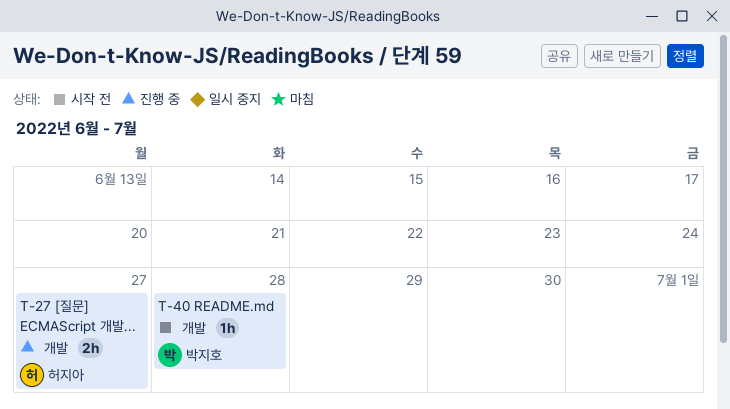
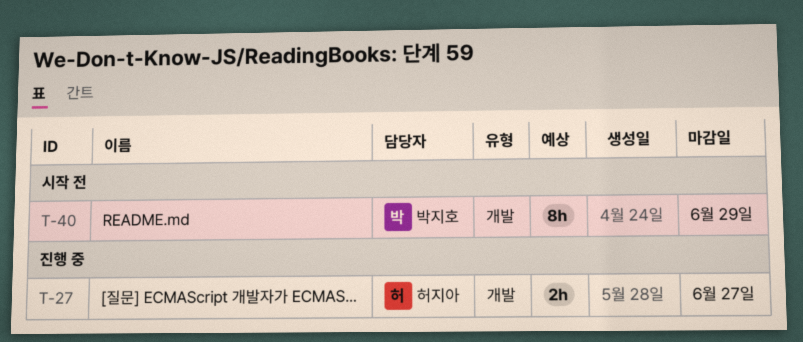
T-40, estimate: 1h -> 8h
T-40, due: Jun 28 -> Jun 29

